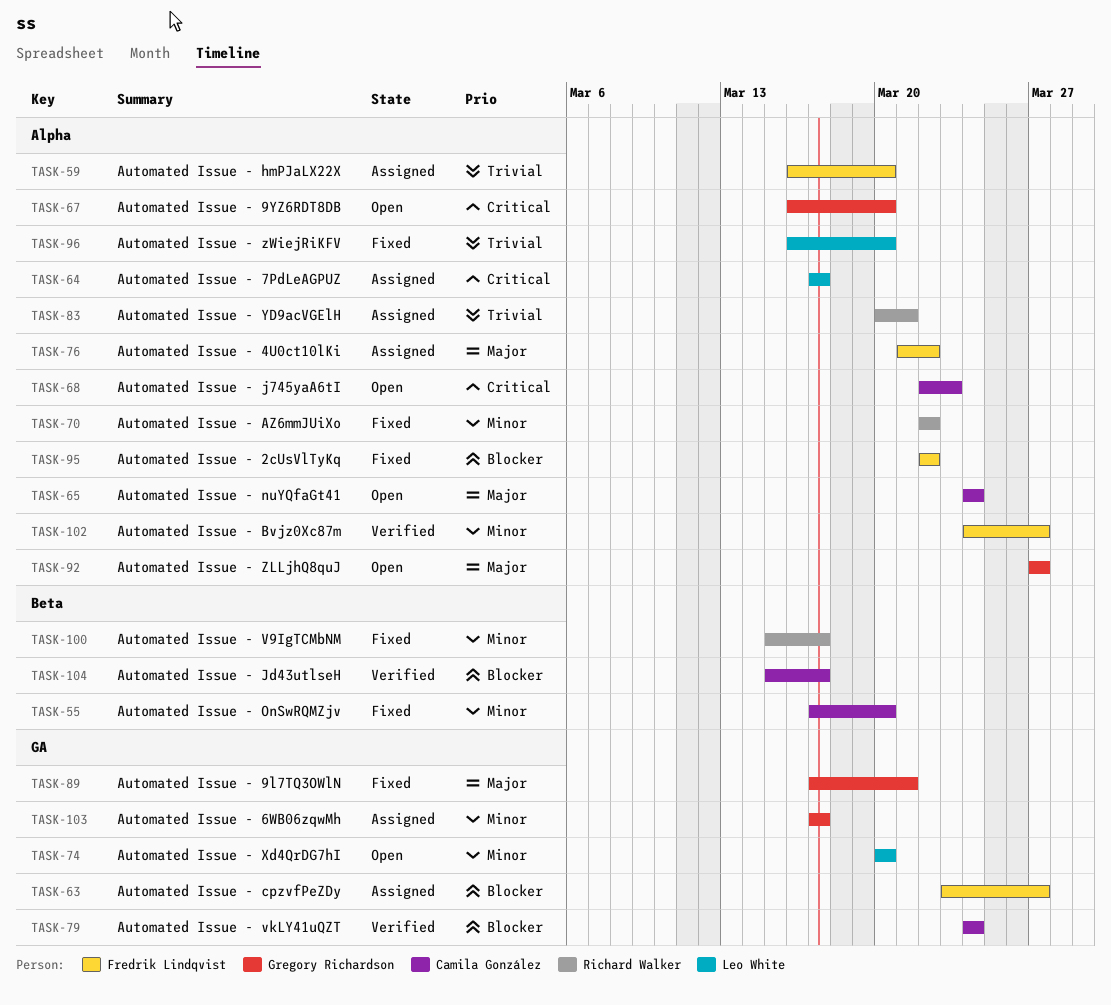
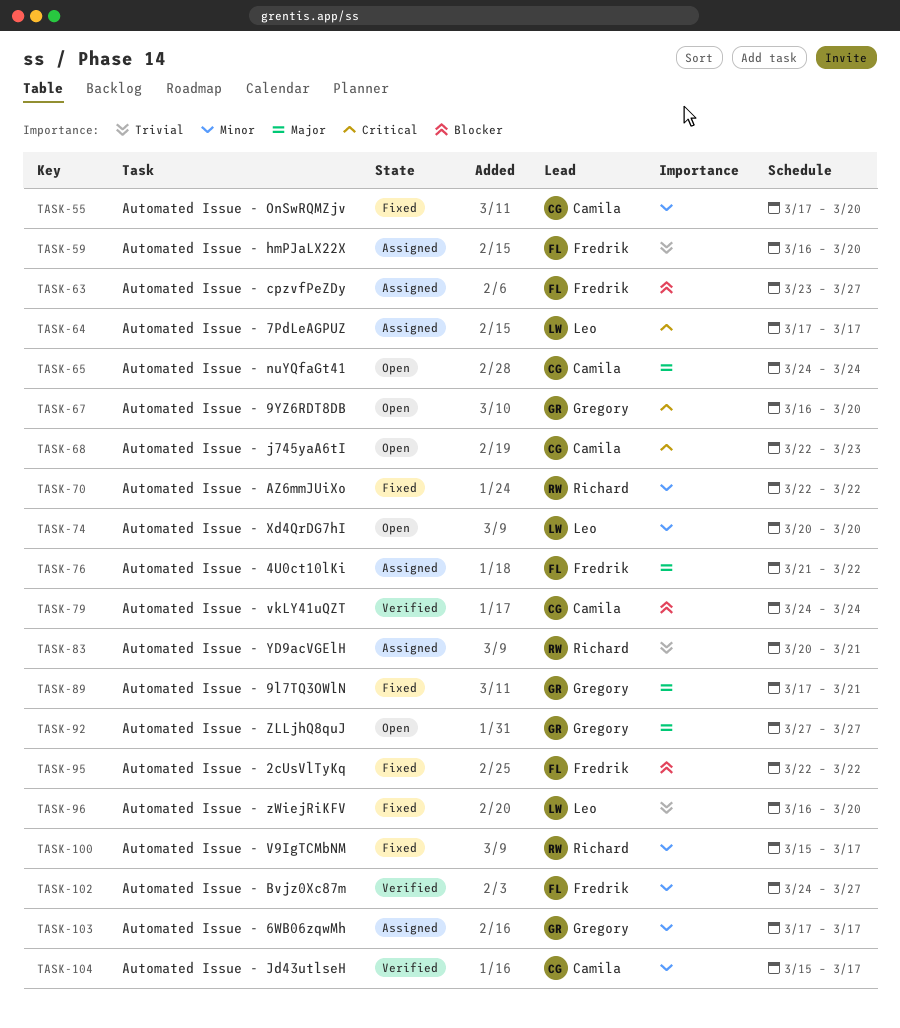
TASK-104, priority: Blocker -> Minor

